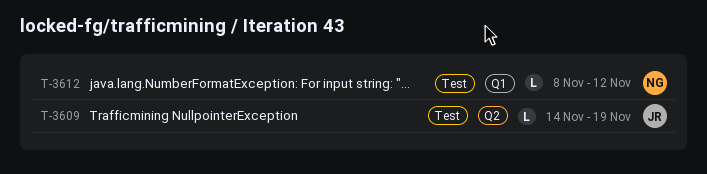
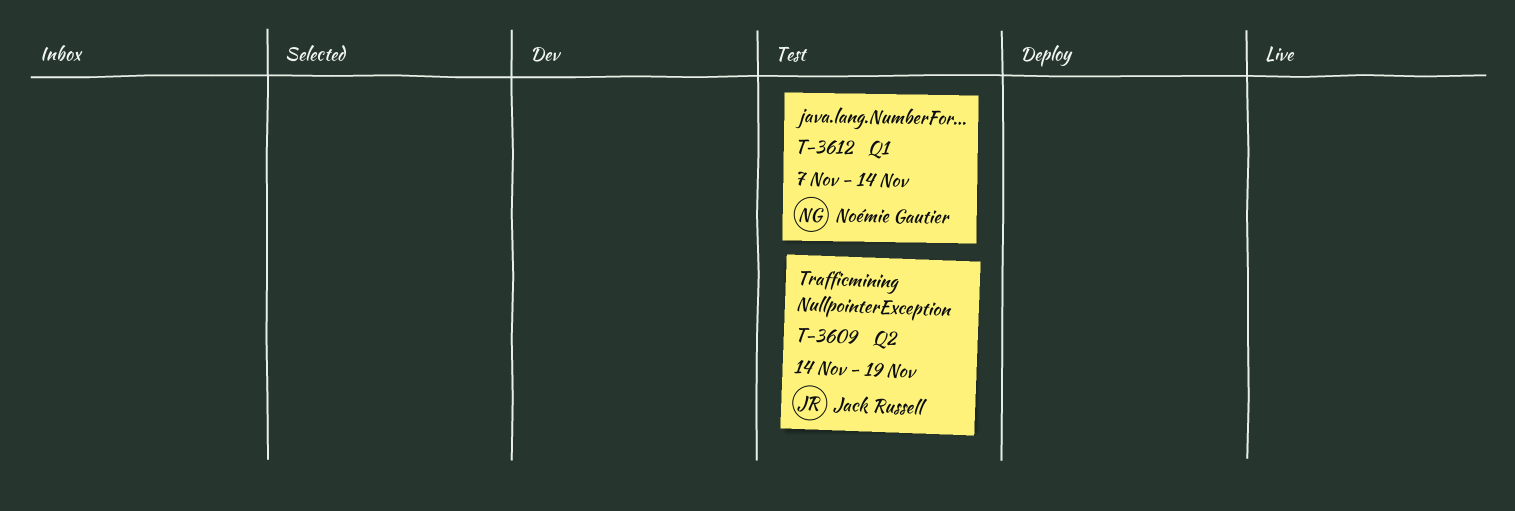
T-3612, start: Nov 8 -> Nov 7
T-3612, due: Nov 12 -> Nov 14

